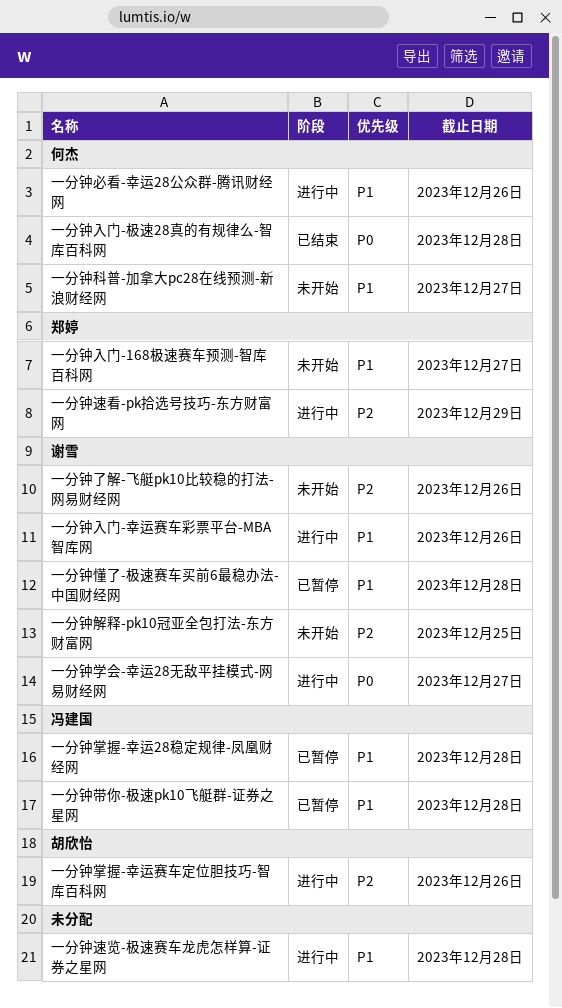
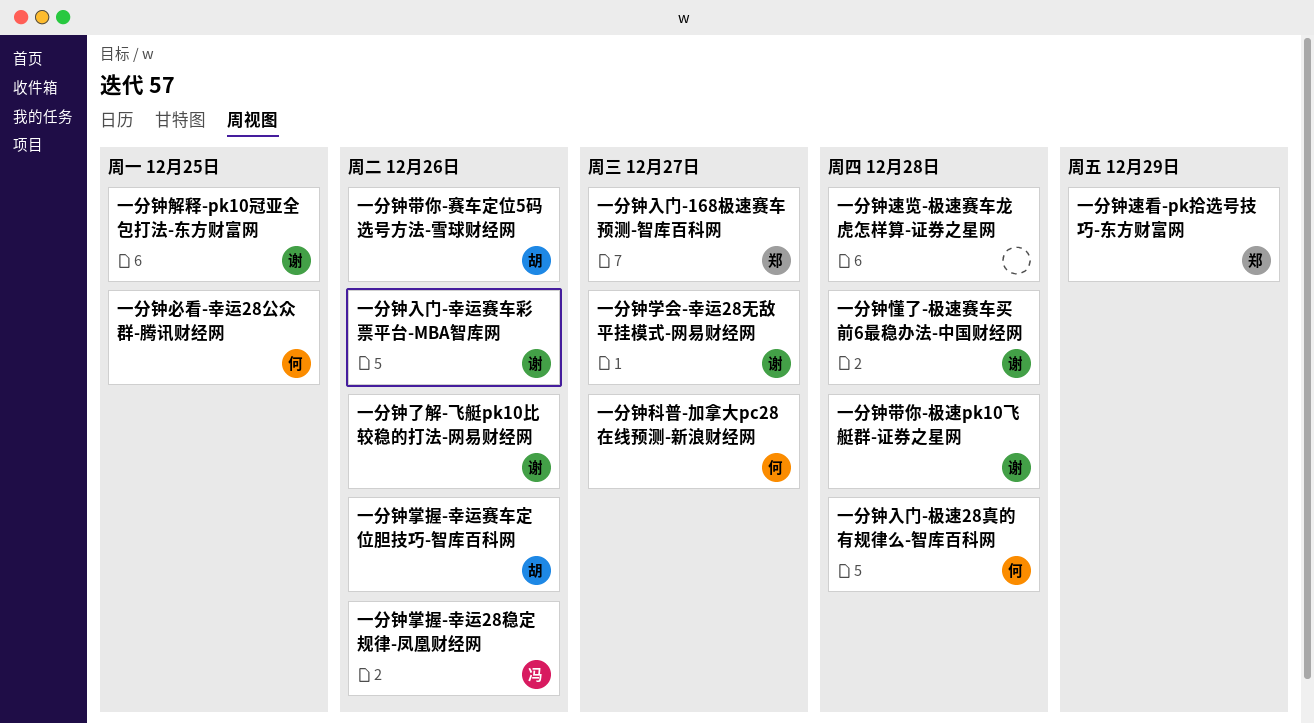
一分钟带你-极速pk10飞艇群-证券之星网, owner: 冯建国 -> 谢雪
一分钟带你-赛车定位5码选号方法-雪球财经网: none -> present
一分钟必看-幸运28公众群-腾讯财经网, due: Dec 26 -> Dec 25
一分钟掌握-幸运28稳定规律-凤凰财经网, due: Dec 28 -> Dec 26

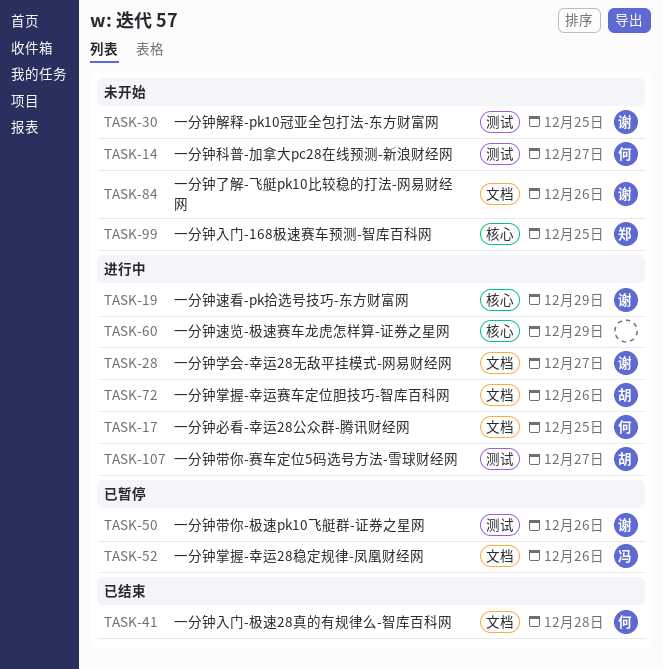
一分钟入门-168极速赛车预测-智库百科网, due: Dec 27 -> Dec 25
一分钟入门-幸运赛车彩票平台-MBA智库网: present -> none
一分钟带你-极速pk10飞艇群-证券之星网, due: Dec 28 -> Dec 26
一分钟带你-赛车定位5码选号方法-雪球财经网, due: Dec 26 -> Dec 27
一分钟懂了-极速赛车买前6最稳办法-中国财经网: present -> none
一分钟速看-pk拾选号技巧-东方财富网, owner: 郑 -> 谢
一分钟速览-极速赛车龙虎怎样算-证券之星网, due: Dec 28 -> Dec 29

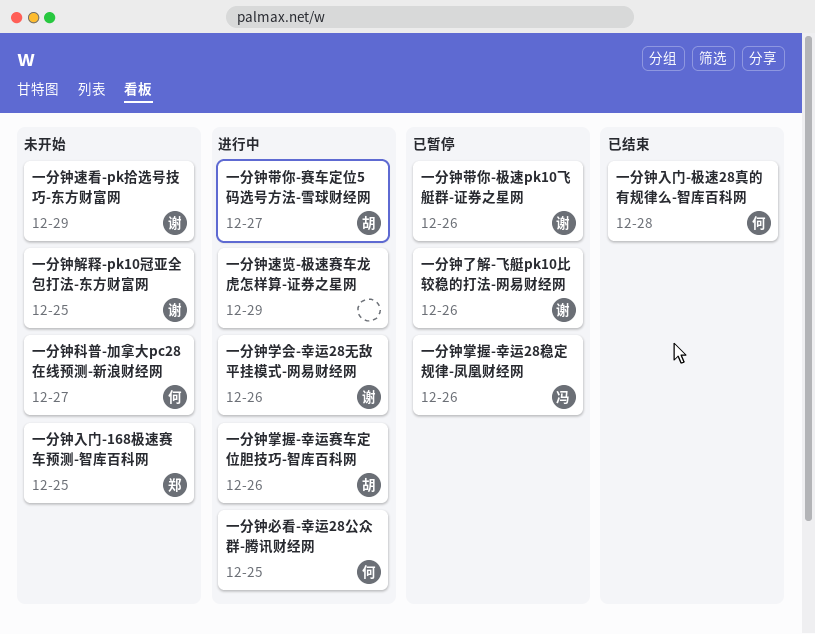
一分钟了解-飞艇pk10比较稳的打法-网易财经网, status: 未开始 -> 已暂停
一分钟学会-幸运28无敌平挂模式-网易财经网, due: Dec 27 -> Dec 26
一分钟速看-pk拾选号技巧-东方财富网, status: 进行中 -> 未开始

